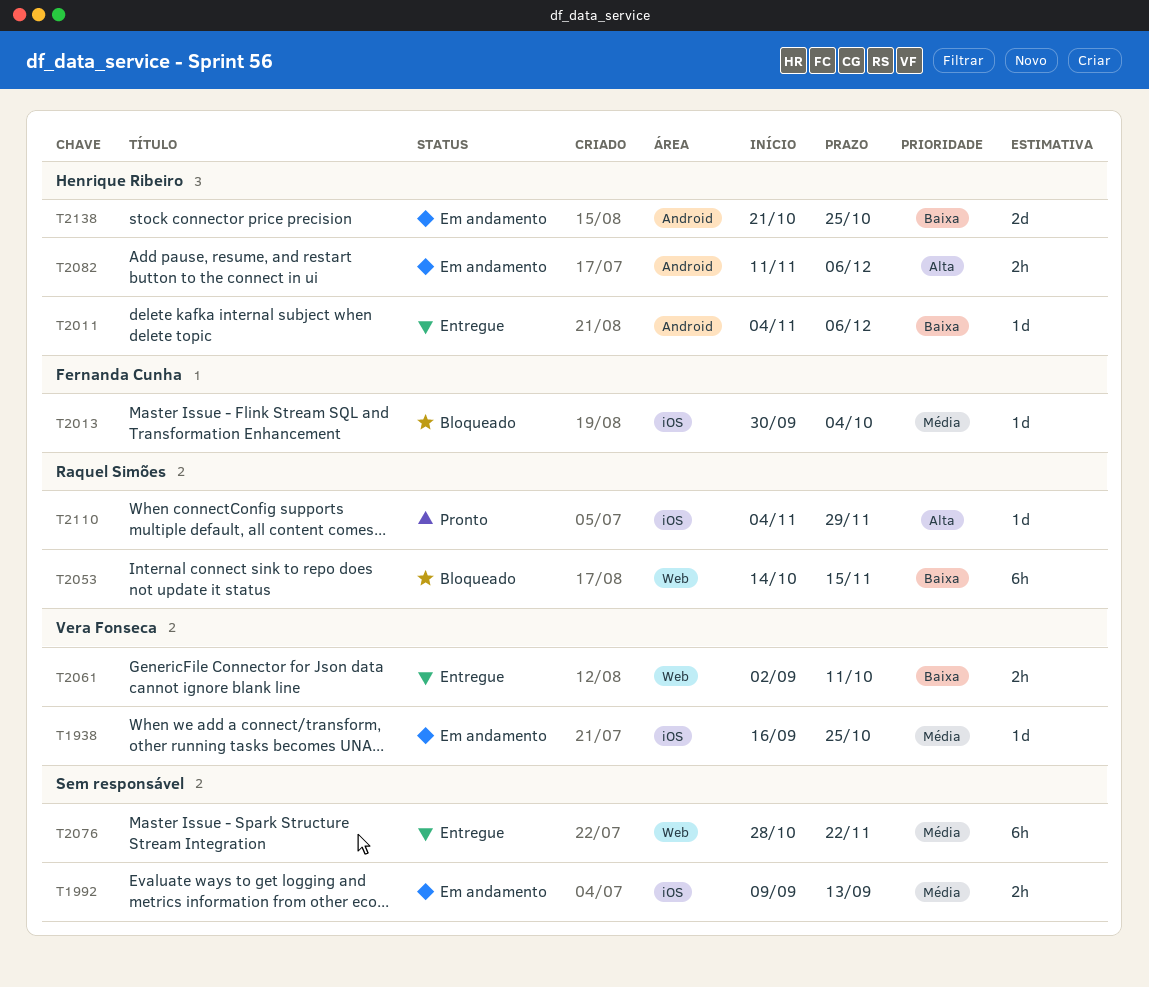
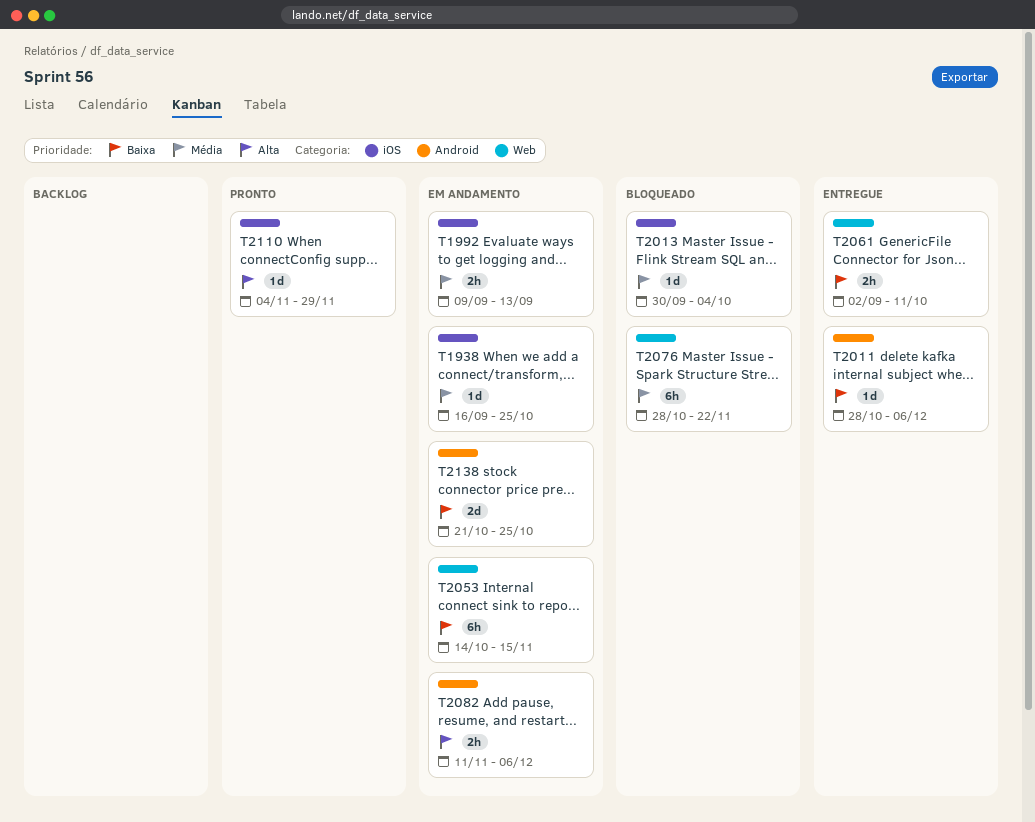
T2011, start: Nov 4 -> Oct 28
T2053, status: Bloqueado -> Em andamento
T2076, status: Entregue -> Bloqueado

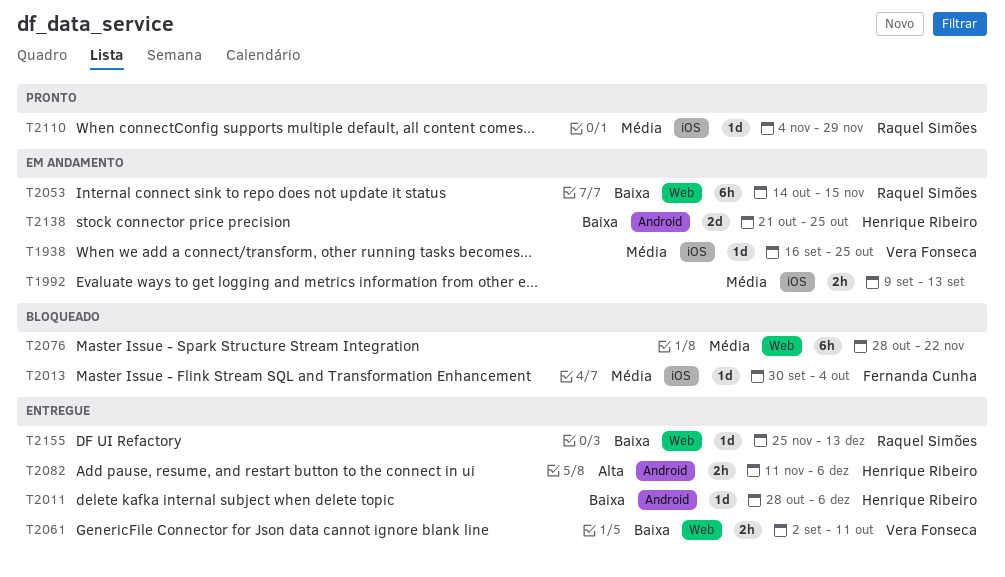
T2082, status: Em andamento -> Entregue
T2110, priority: Alta -> Média
T2155: none -> present

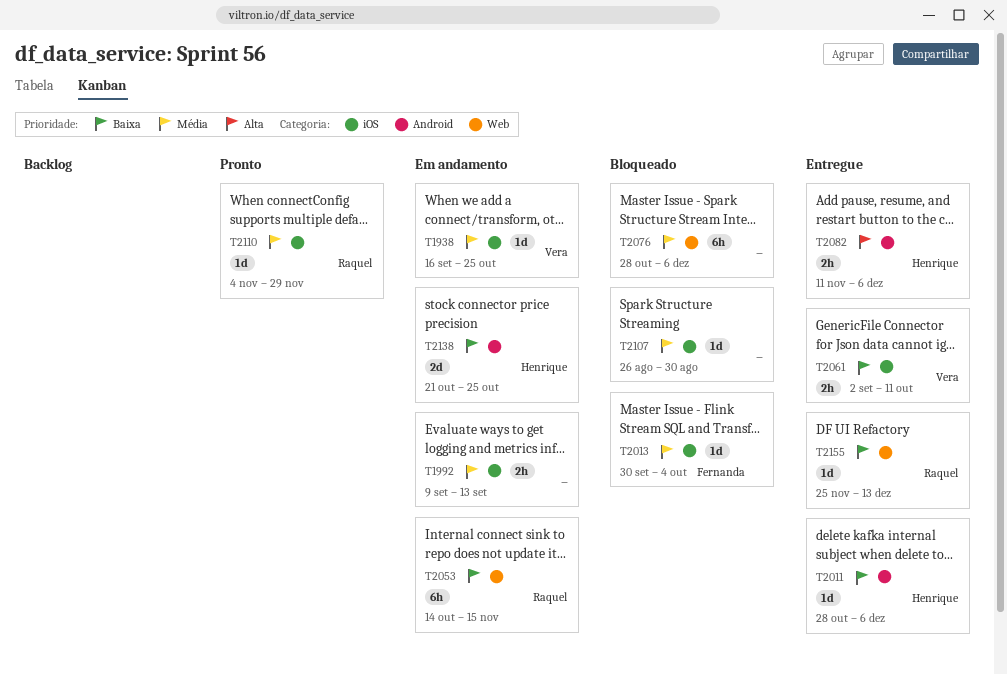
T2061, label: Web -> iOS
T2076, due: Nov 22 -> Dec 6
T2107: none -> present

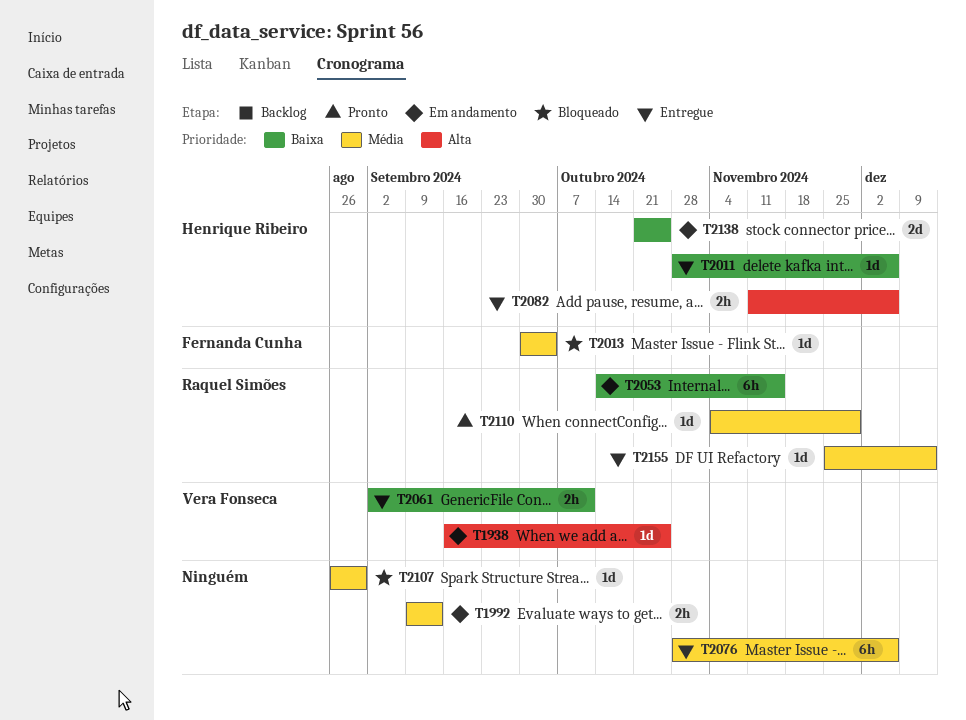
T1938, priority: Média -> Alta
T2076, status: Bloqueado -> Entregue
T2155, priority: Baixa -> Média

